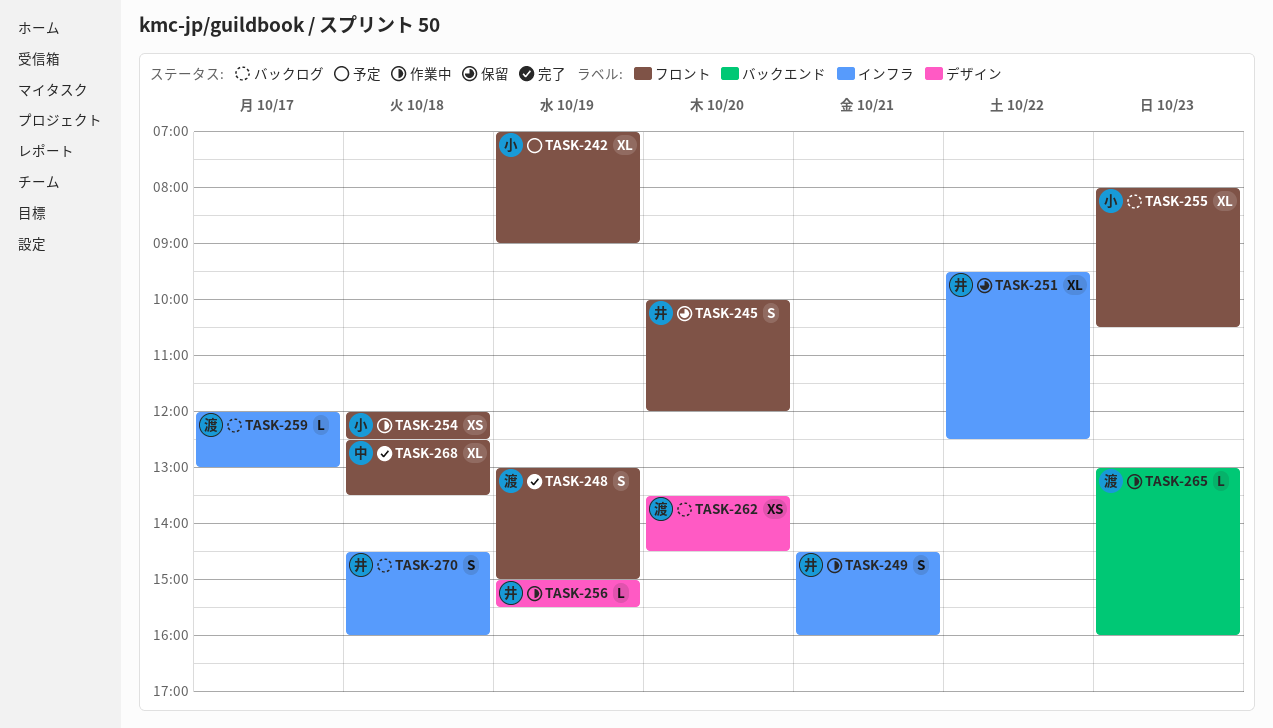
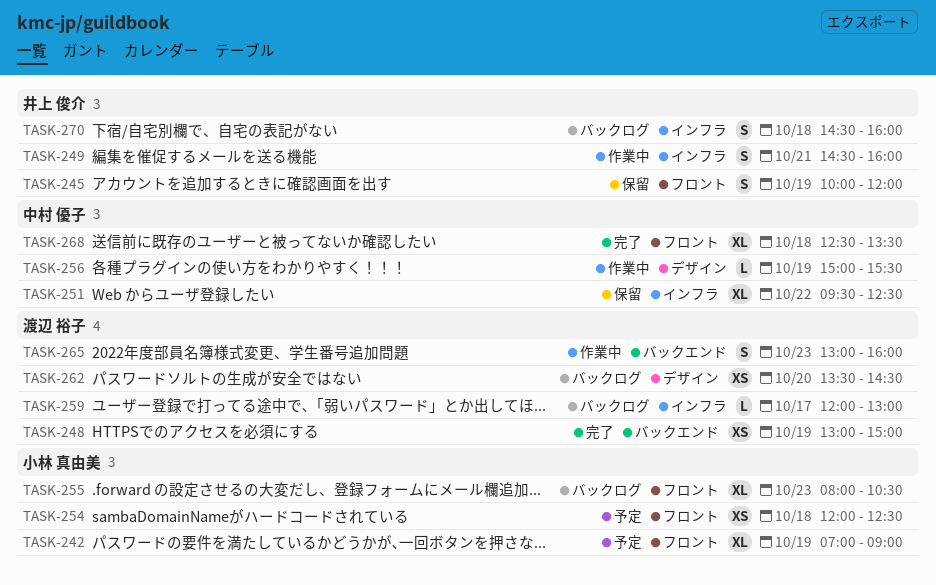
TASK-245, day: Oct 20 -> Oct 19
TASK-248, label: フロント -> バックエンド
TASK-248, estimate: S -> XS
TASK-251, owner: 井上 俊介 -> 中村 優子
TASK-254, status: 作業中 -> 予定
TASK-256, owner: 井上 俊介 -> 中村 優子
TASK-265, estimate: L -> S

